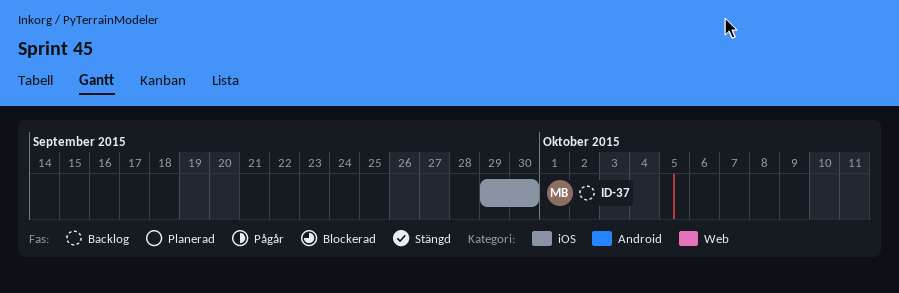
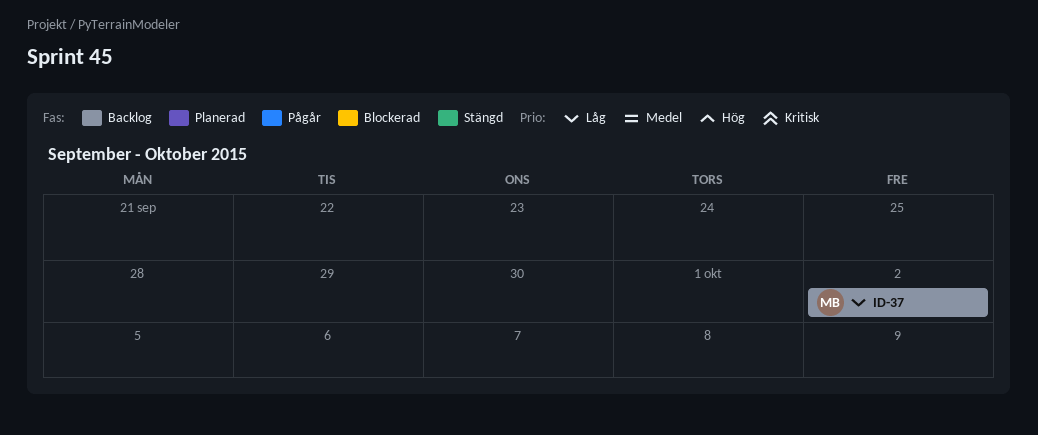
ID-37, start: Sep 29 -> Oct 2
ID-37, due: Sep 30 -> Oct 2

